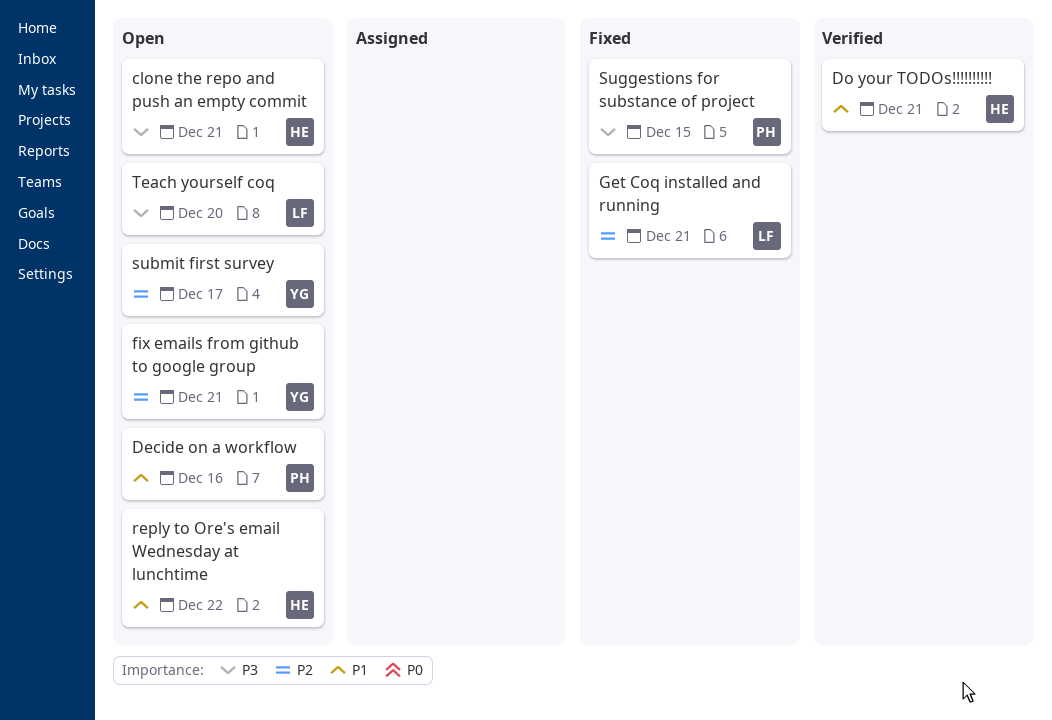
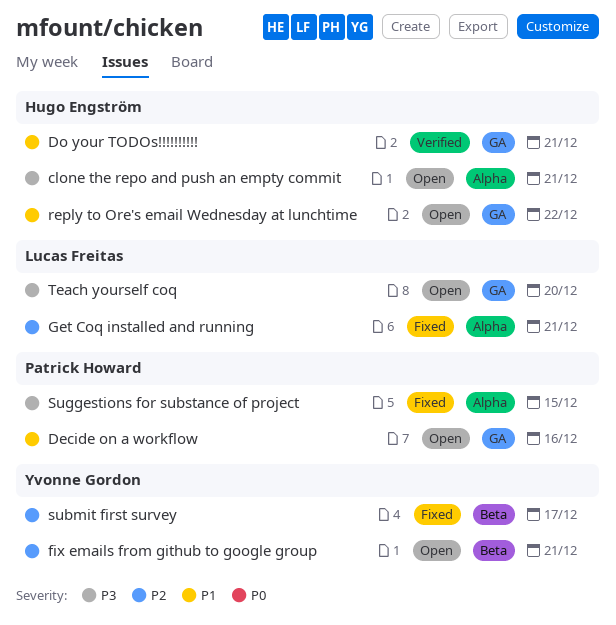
submit first survey, status: Open -> Fixed

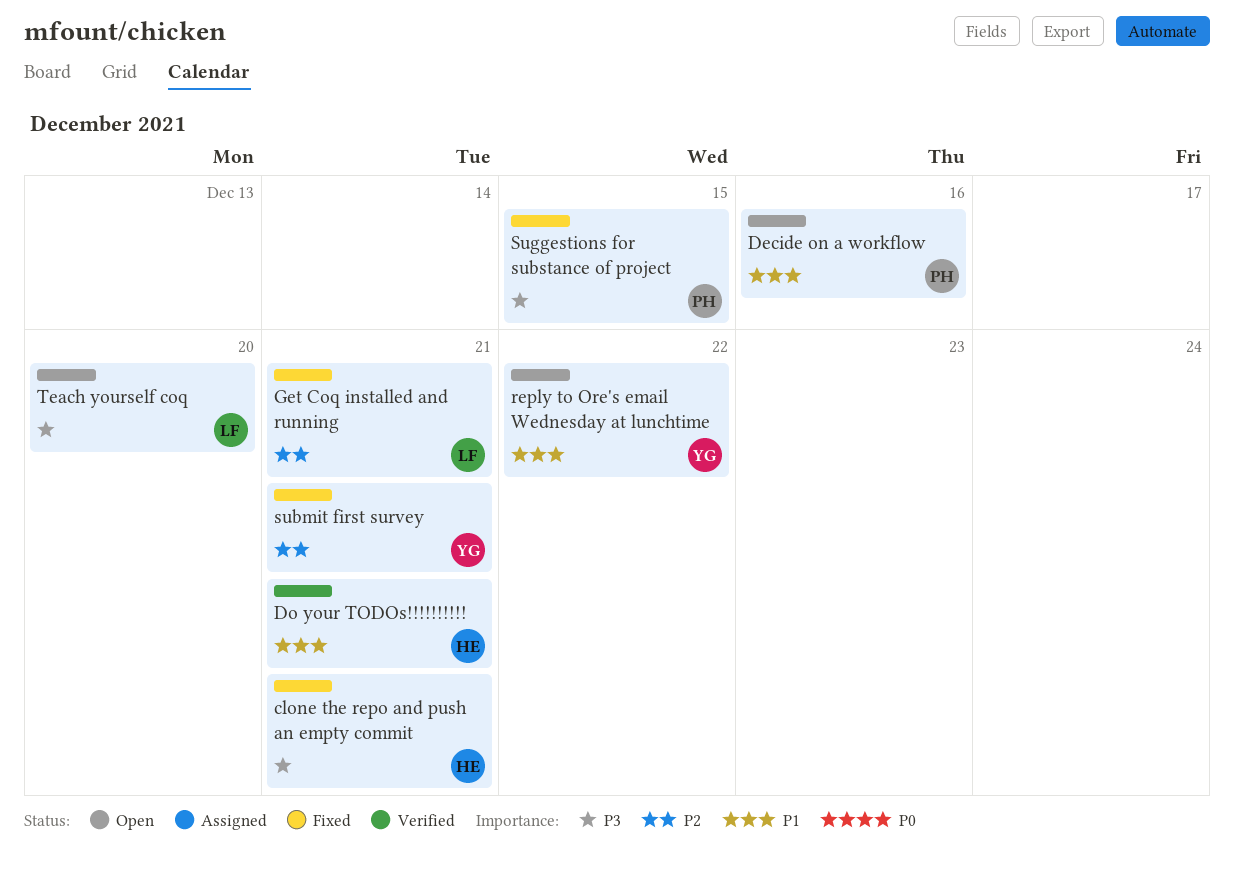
clone the repo and push an empty commit, status: Open -> Fixed
fix emails from github to google group: present -> none
reply to Ore's email Wednesday at lunchtime, owner: Hugo Engström -> Yvonne Gordon
submit first survey, due: Dec 17 -> Dec 21

